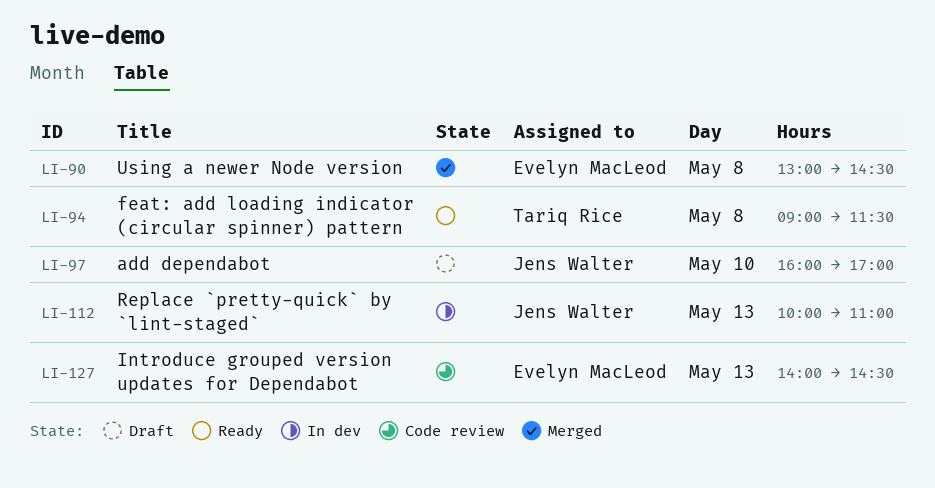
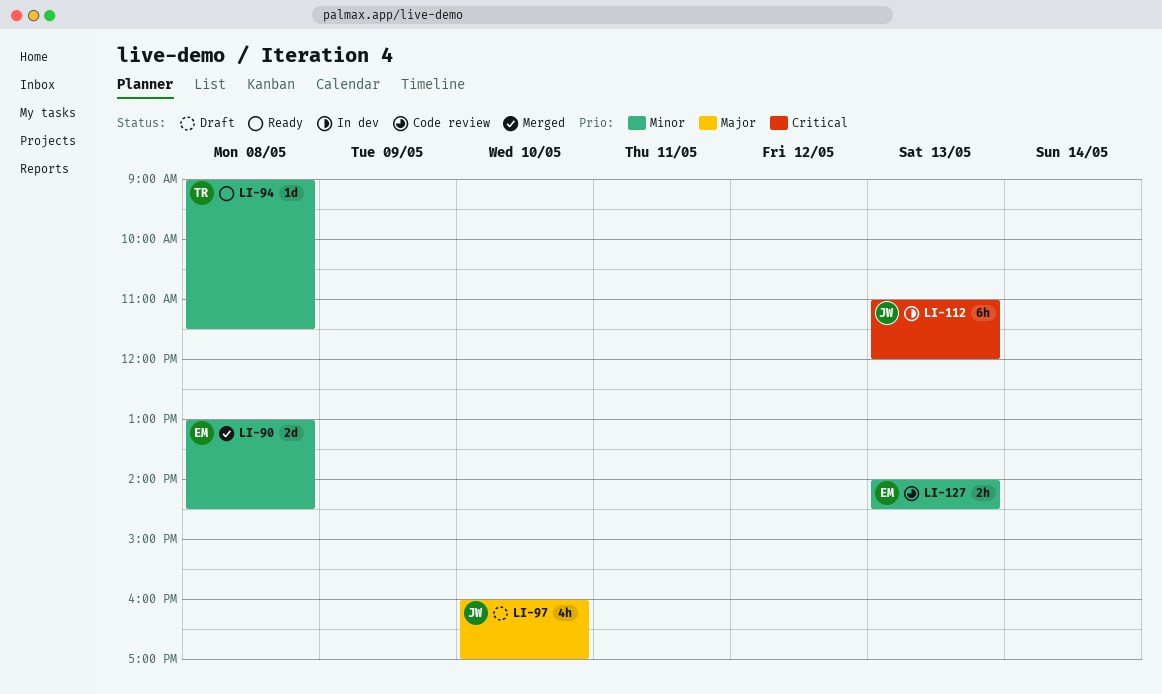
LI-112, begins: 10:00 -> 11:00
LI-112, ends: 11:00 -> 12:00

